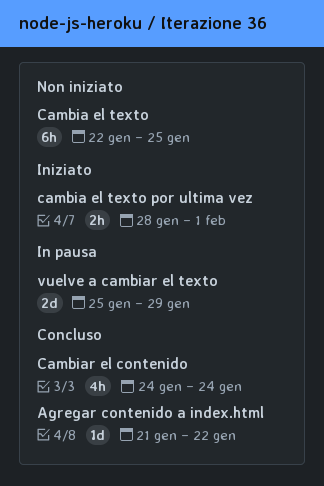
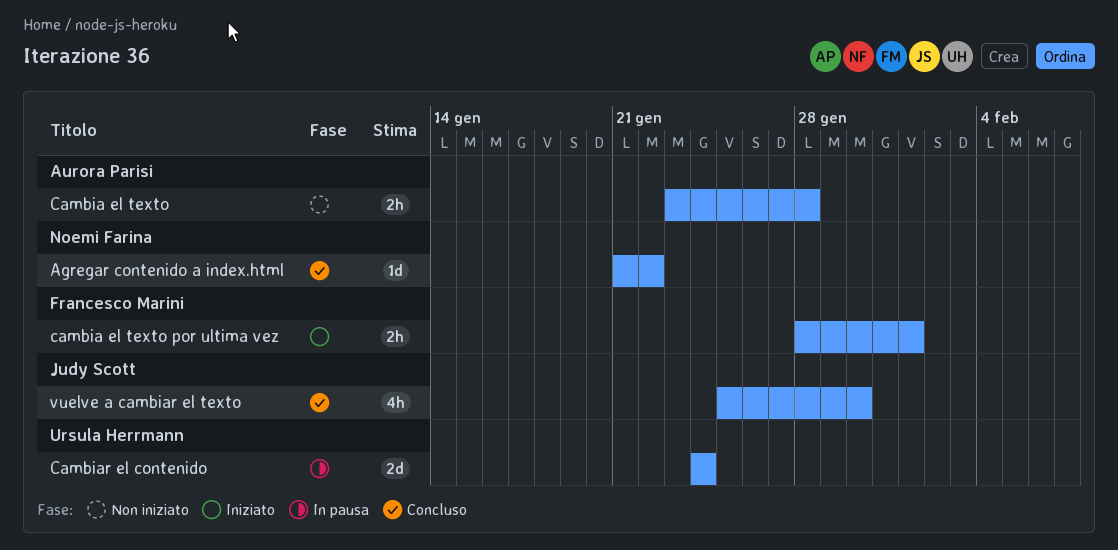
Cambia el texto, estimate: 6h -> 2h
Cambia el texto, start: Jan 22 -> Jan 23
Cambia el texto, due: Jan 25 -> Jan 28
Cambiar el contenido, status: Concluso -> In pausa
Cambiar el contenido, estimate: 4h -> 2d
vuelve a cambiar el texto, status: In pausa -> Concluso
vuelve a cambiar el texto, estimate: 2d -> 4h
vuelve a cambiar el texto, due: Jan 29 -> Jan 30

